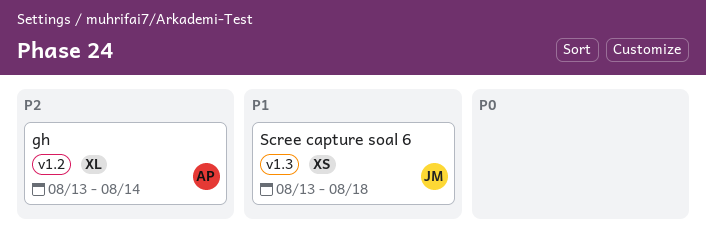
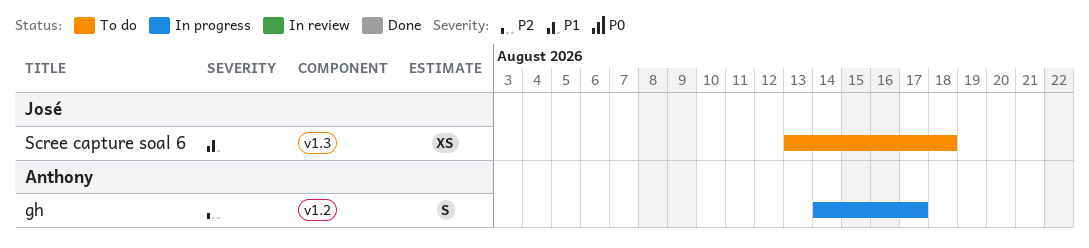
gh, estimate: XL -> S
gh, start: Aug 13 -> Aug 14
gh, due: Aug 14 -> Aug 17

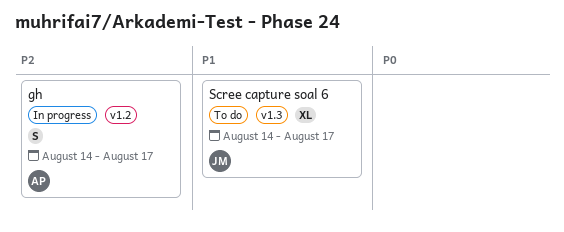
Scree capture soal 6, estimate: XS -> XL
Scree capture soal 6, start: Aug 13 -> Aug 14
Scree capture soal 6, due: Aug 18 -> Aug 17

